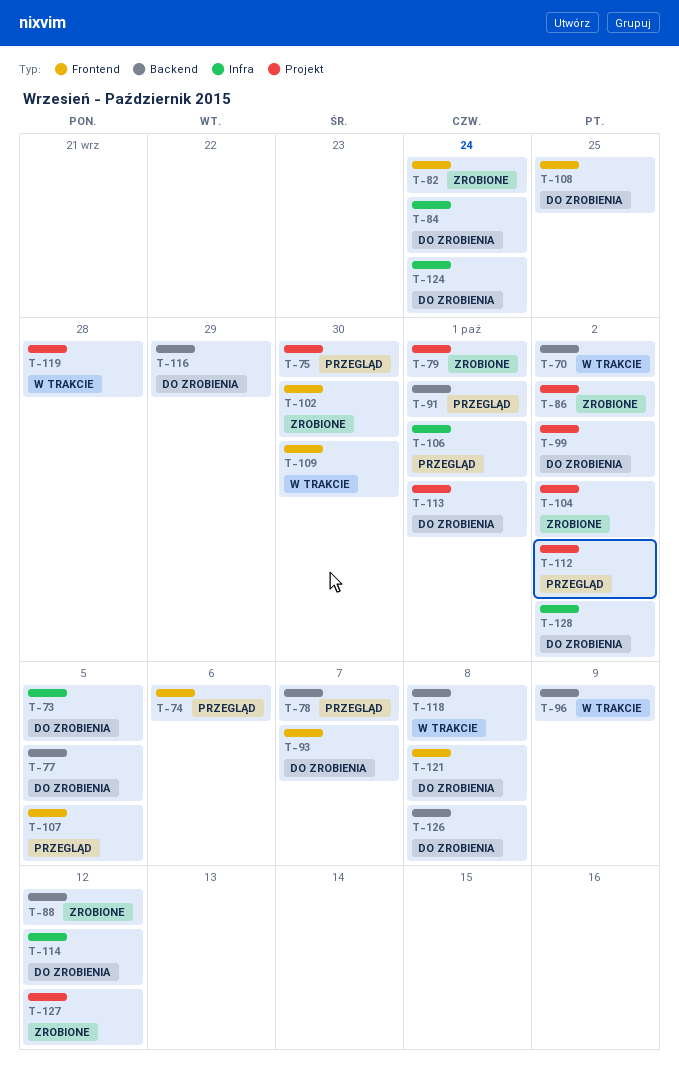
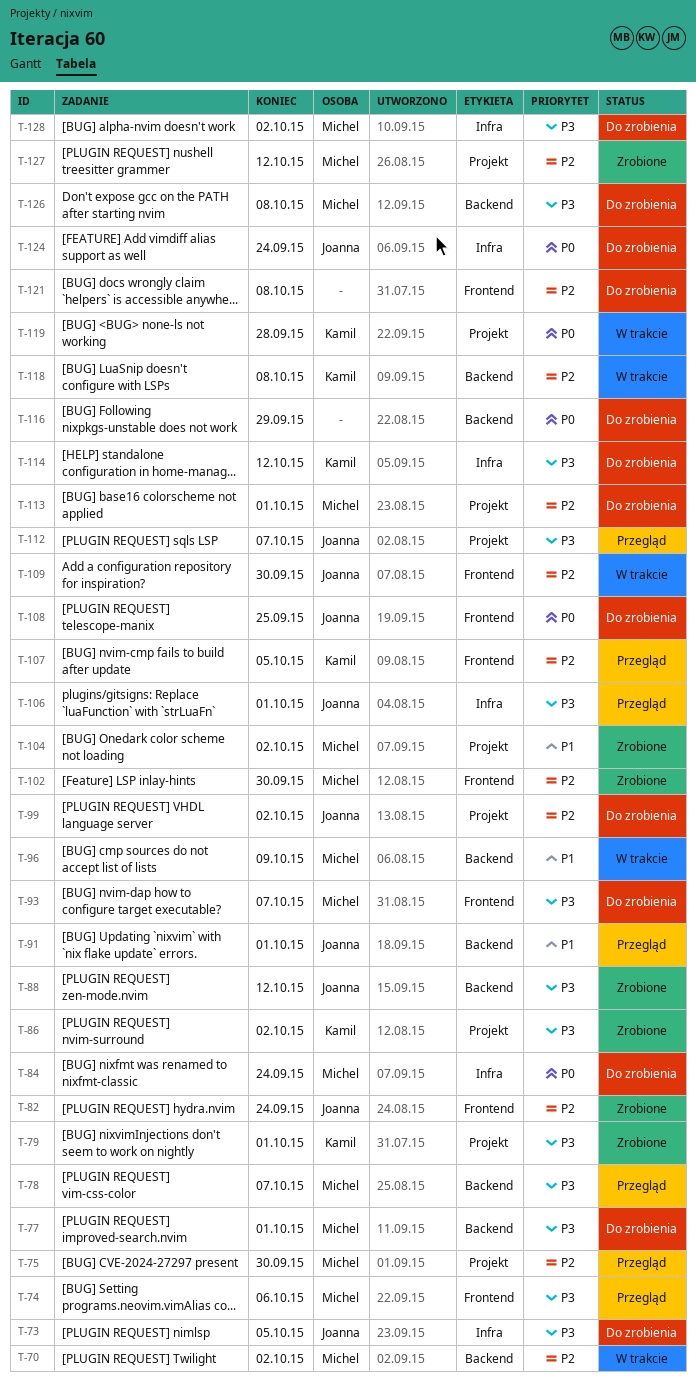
T-77, due: Oct 5 -> Oct 1
T-112, due: Oct 2 -> Oct 7

